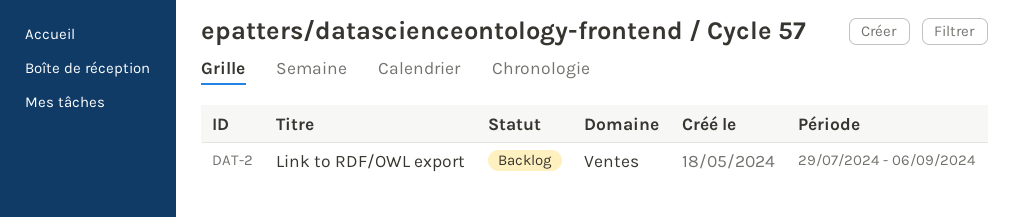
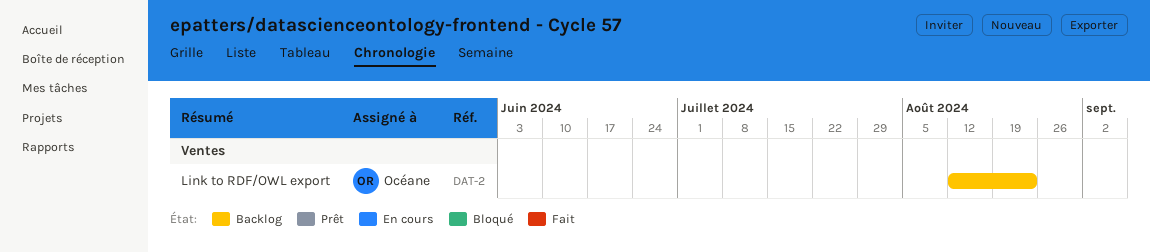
DAT-2, start: Jul 29 -> Aug 12
DAT-2, due: Sep 6 -> Aug 23

